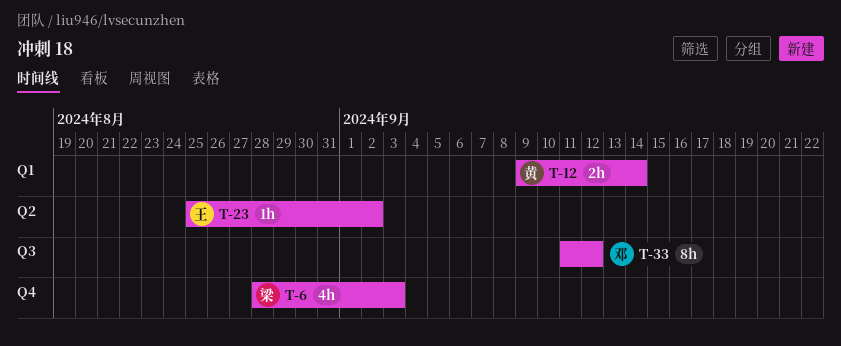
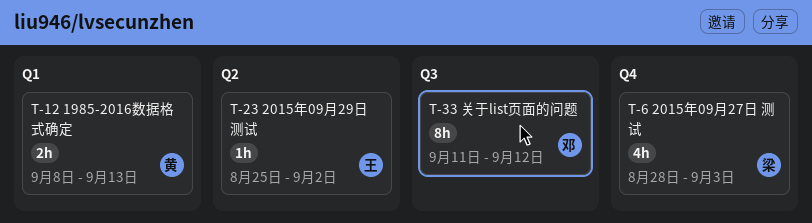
T-12, start: Sep 9 -> Sep 8
T-12, due: Sep 14 -> Sep 13

